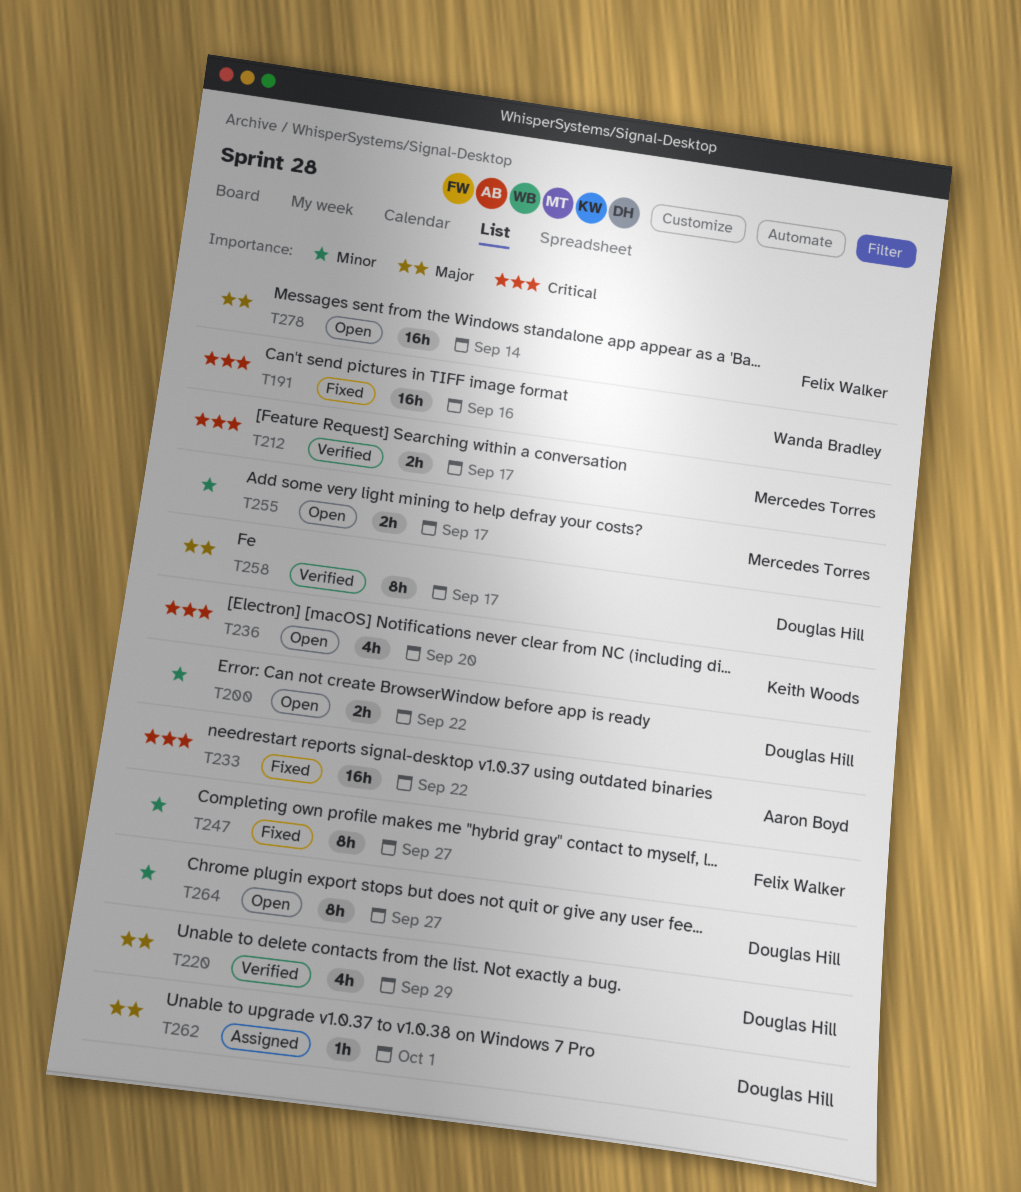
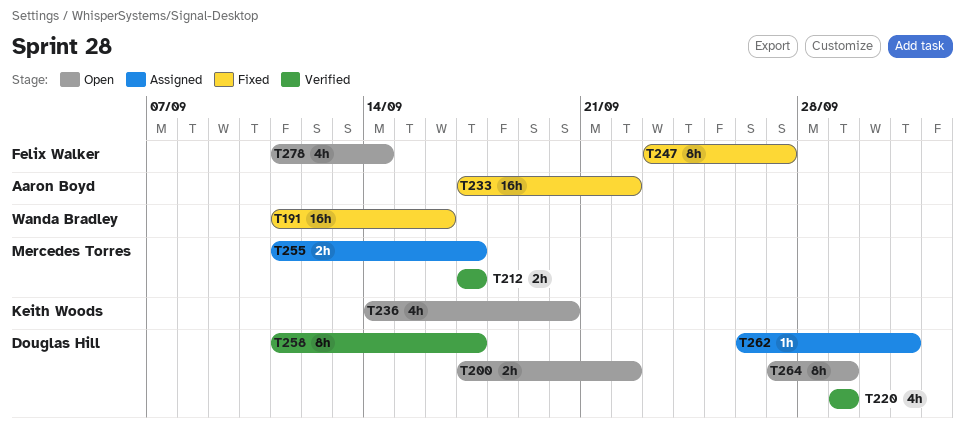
T255, status: Open -> Assigned
T264, due: Sep 27 -> Sep 29
T278, estimate: 16h -> 4h

